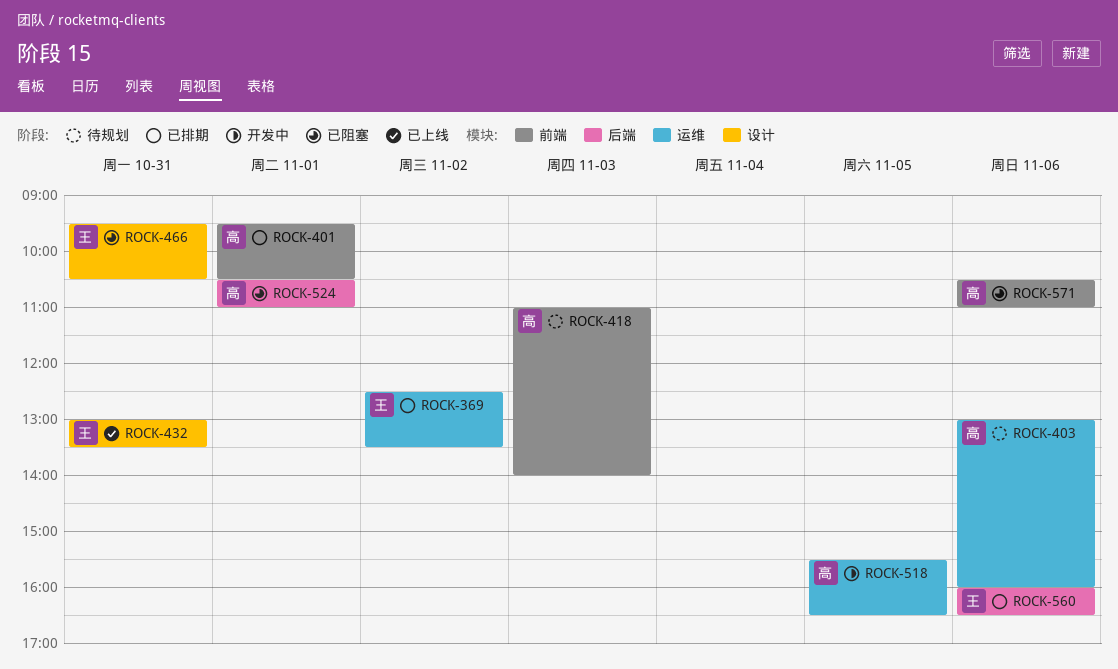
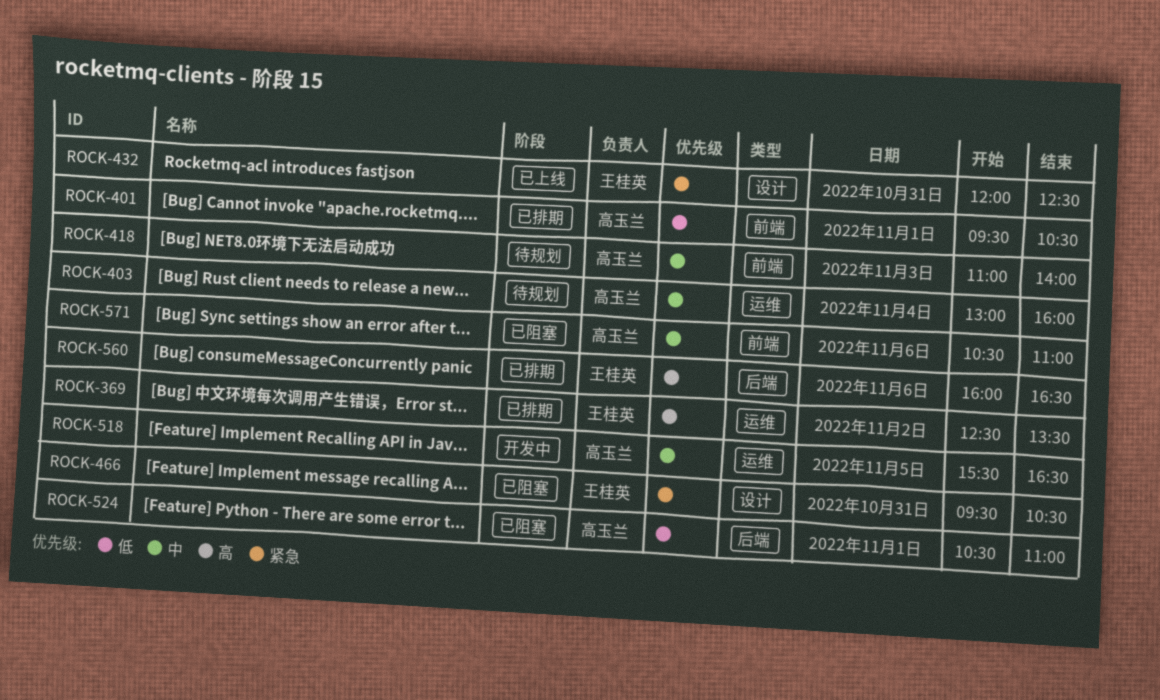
ROCK-403, day: Nov 6 -> Nov 4
ROCK-432, begins: 13:00 -> 12:00
ROCK-432, ends: 13:30 -> 12:30

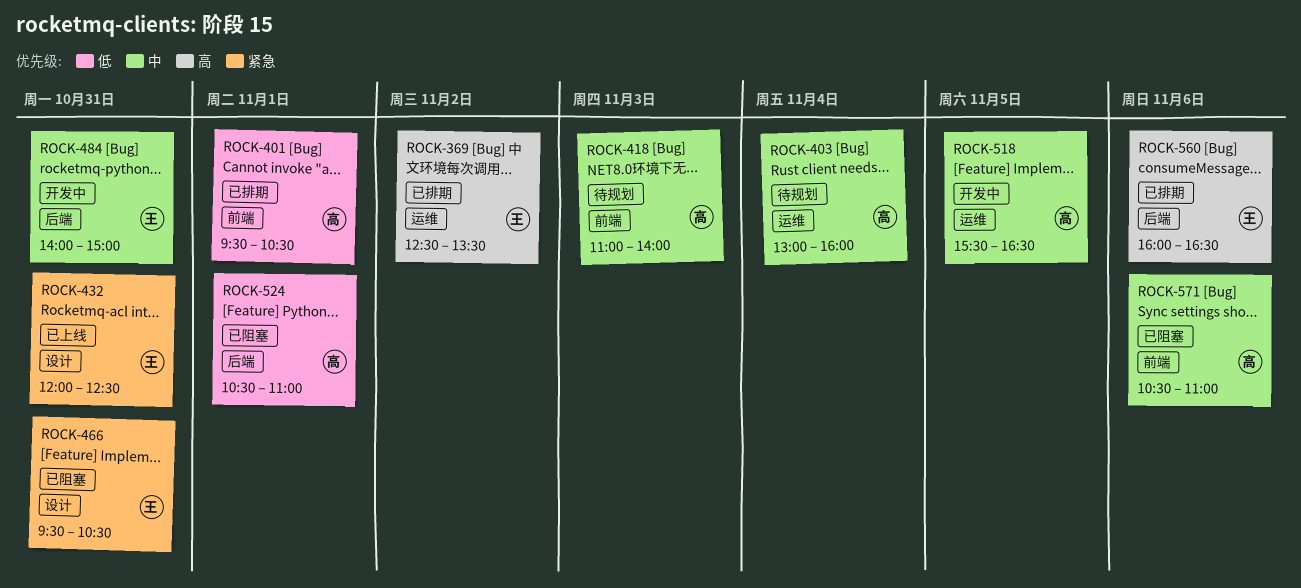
ROCK-484: none -> present

